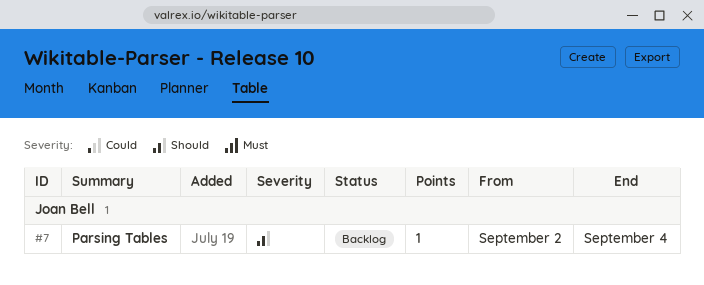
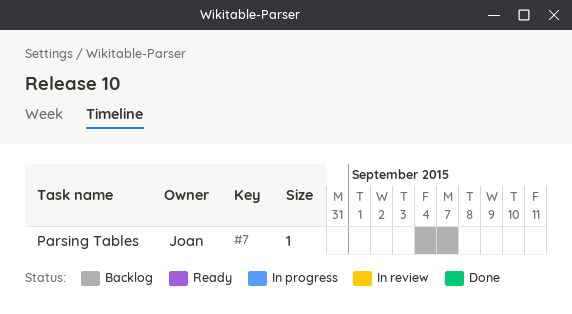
#7, start: Sep 2 -> Sep 4
#7, due: Sep 4 -> Sep 7

